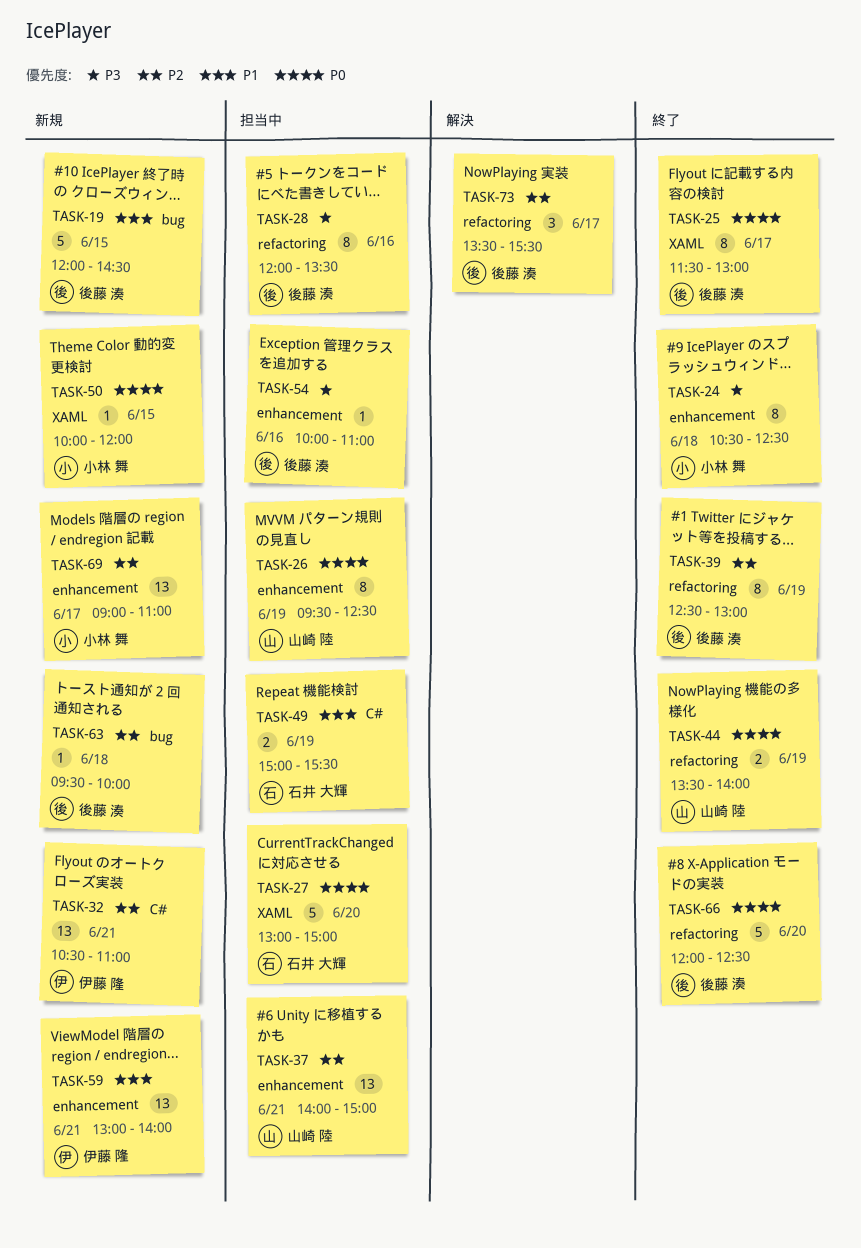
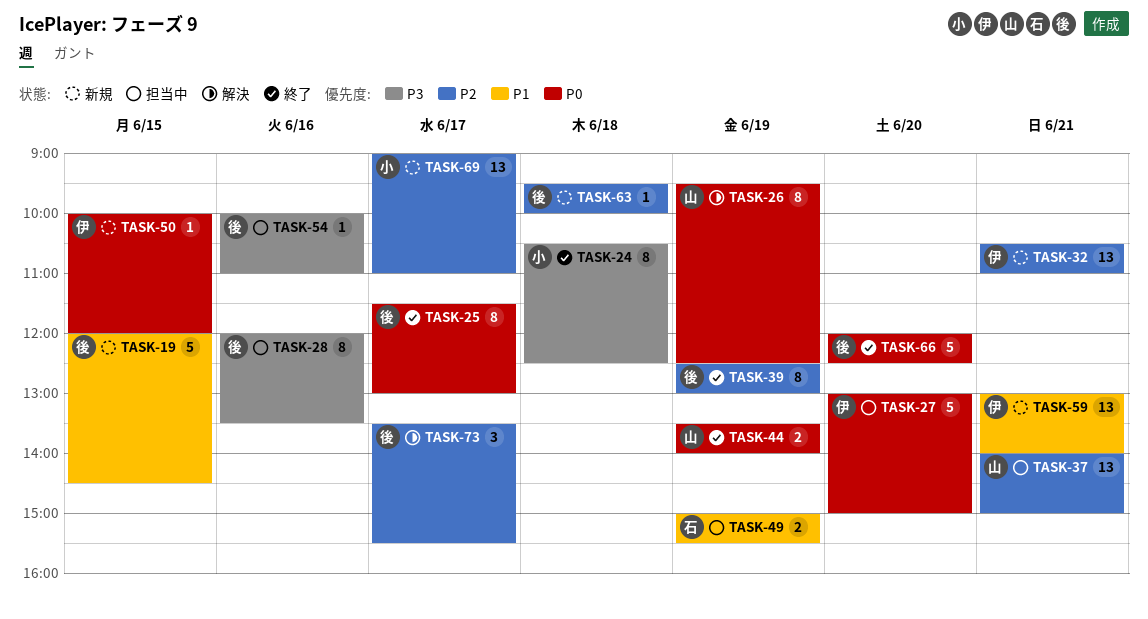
TASK-26, status: 担当中 -> 解決
TASK-27, owner: 石井 大輝 -> 伊藤 隆
TASK-50, owner: 小林 舞 -> 伊藤 隆

